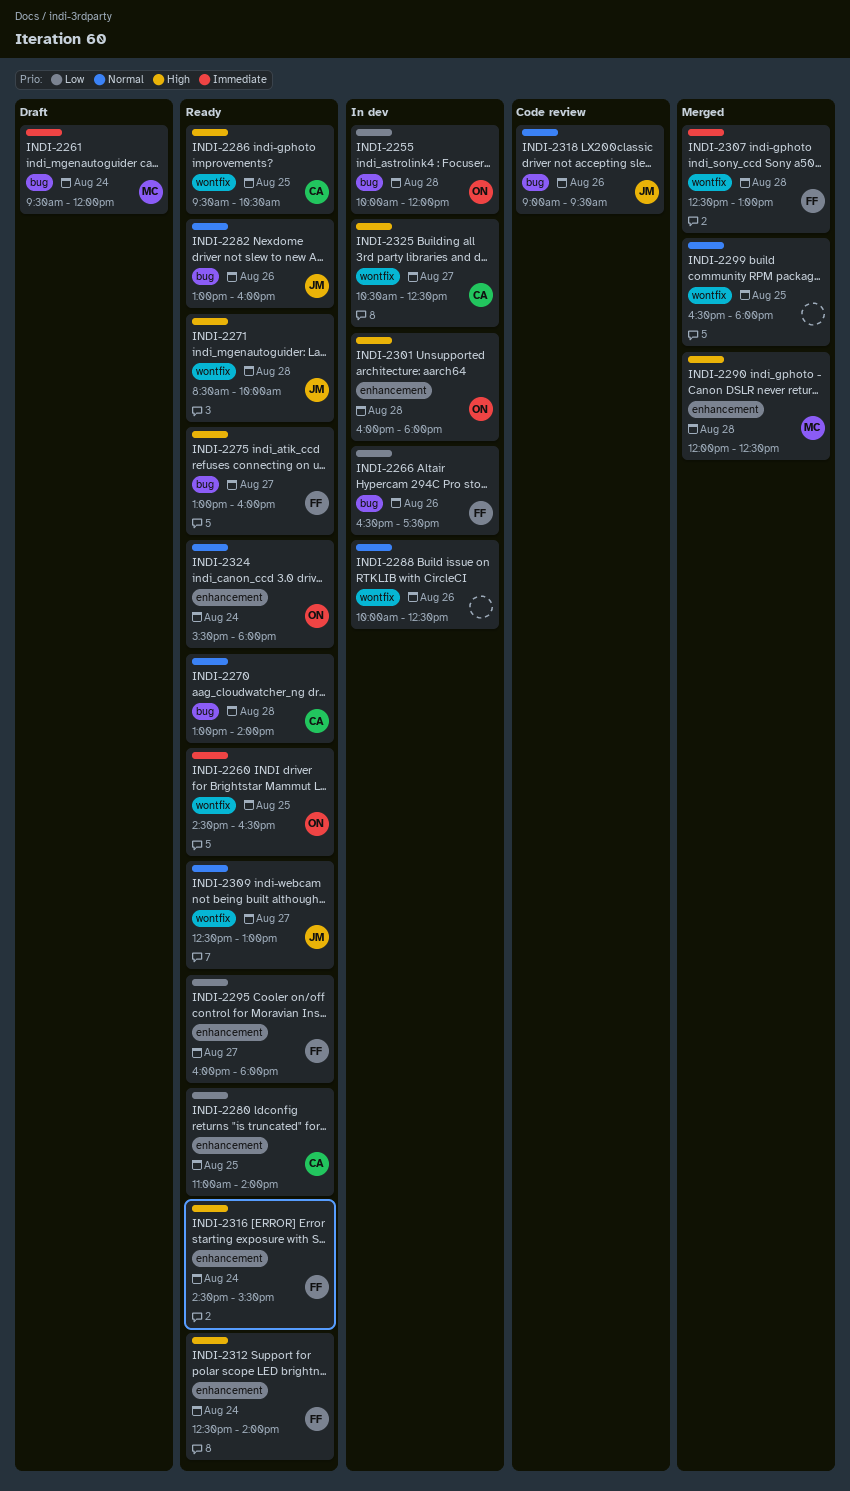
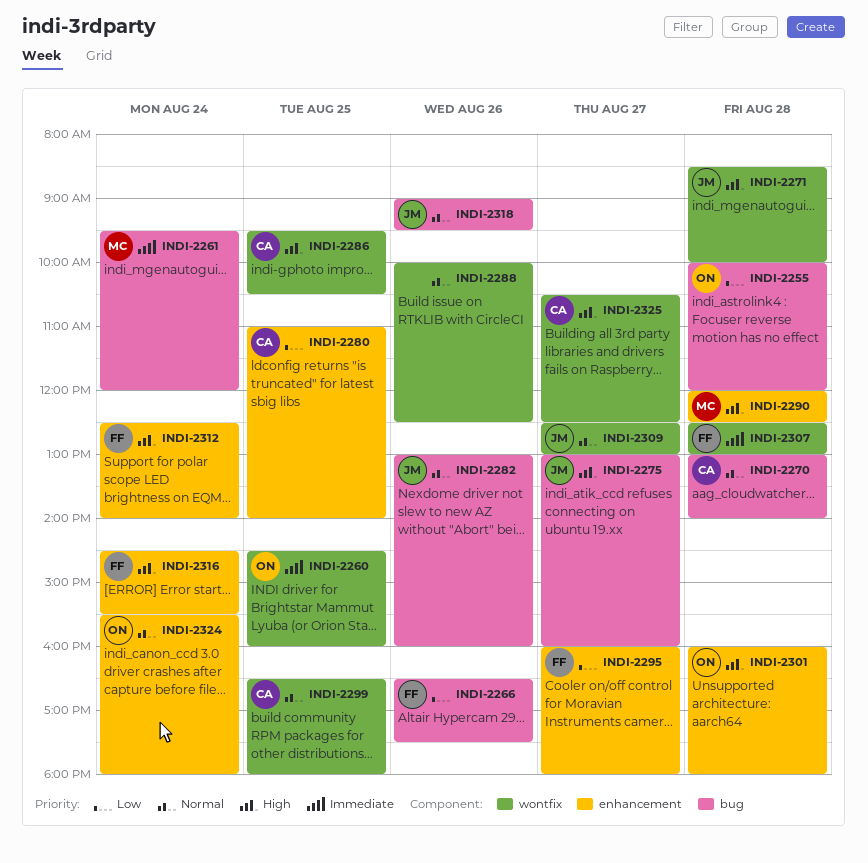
INDI-2260, ends: 16:30 -> 16:00
INDI-2275, owner: FF -> JM
INDI-2299, owner: none -> CA

